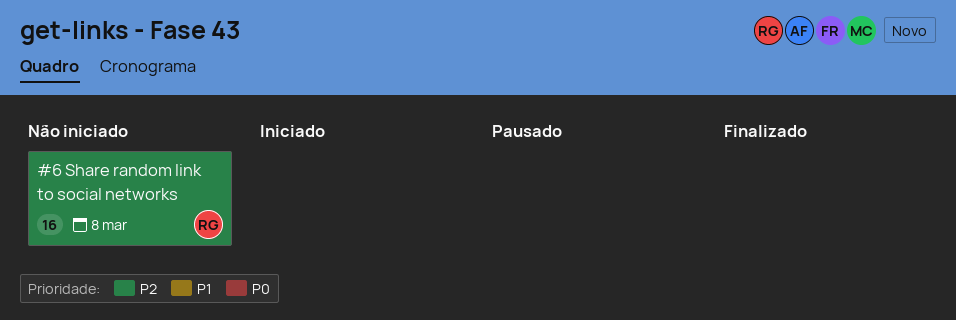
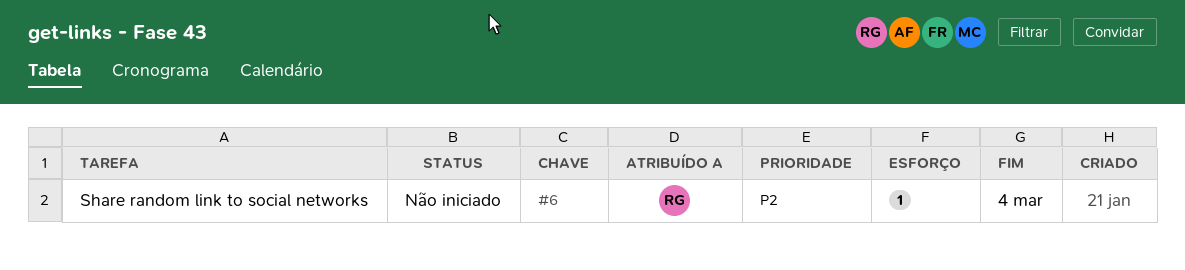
#6, estimate: 16 -> 1
#6, due: Mar 8 -> Mar 4

